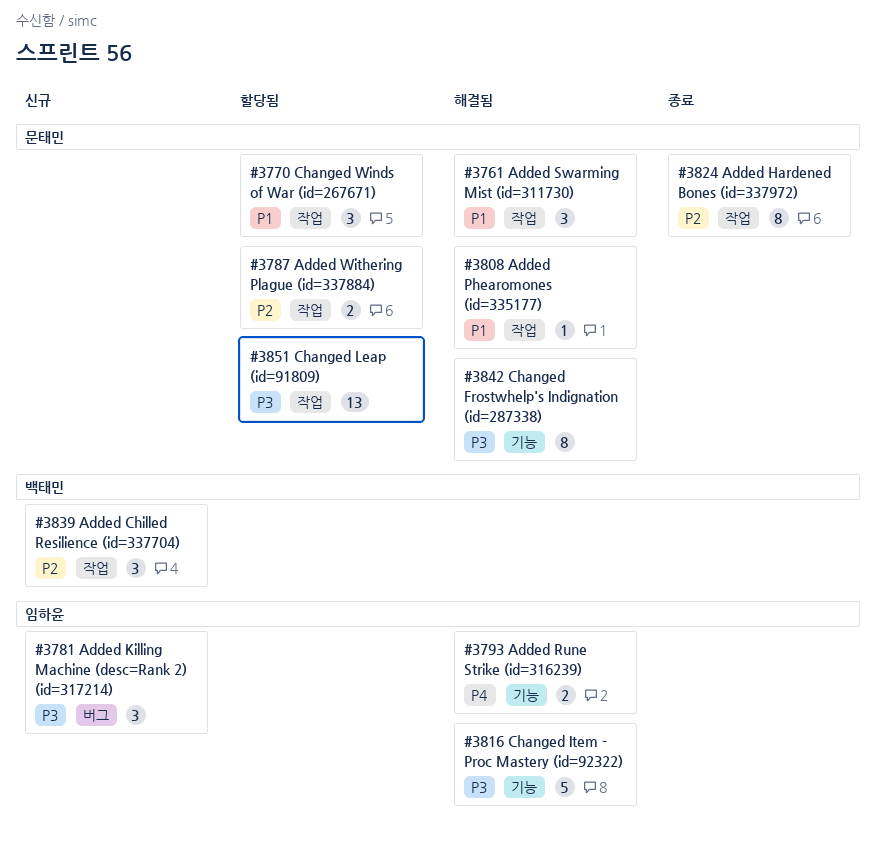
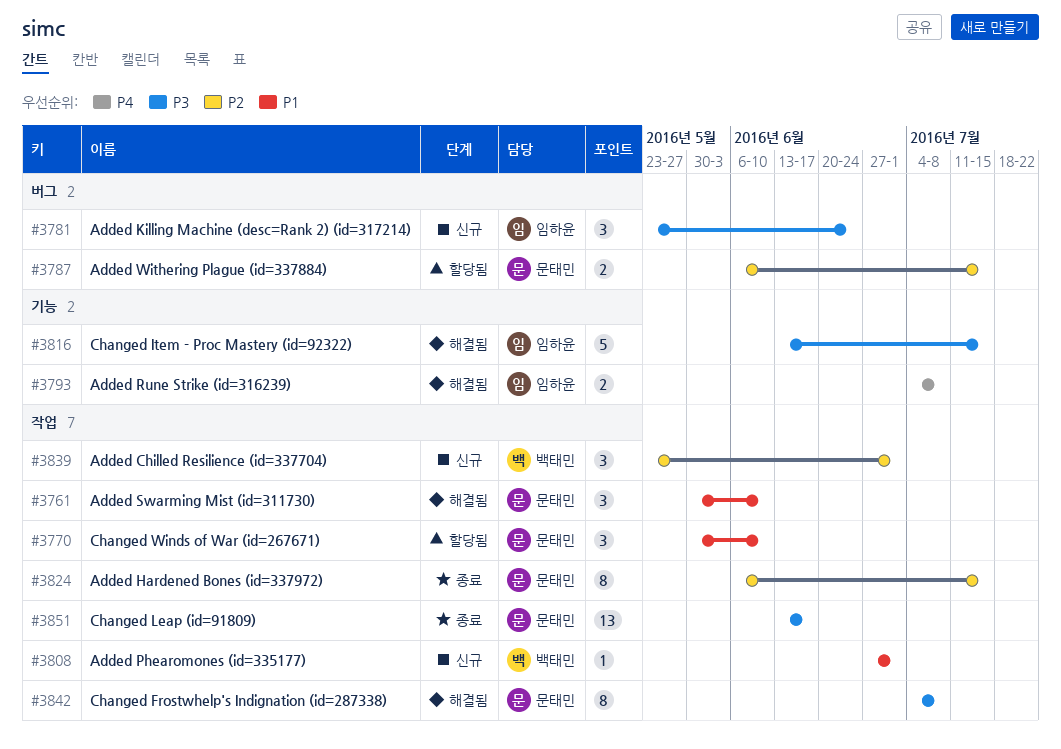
#3787, label: 작업 -> 버그
#3808, status: 해결됨 -> 신규
#3808, owner: 문태민 -> 백태민
#3842, label: 기능 -> 작업
#3851, status: 할당됨 -> 종료

